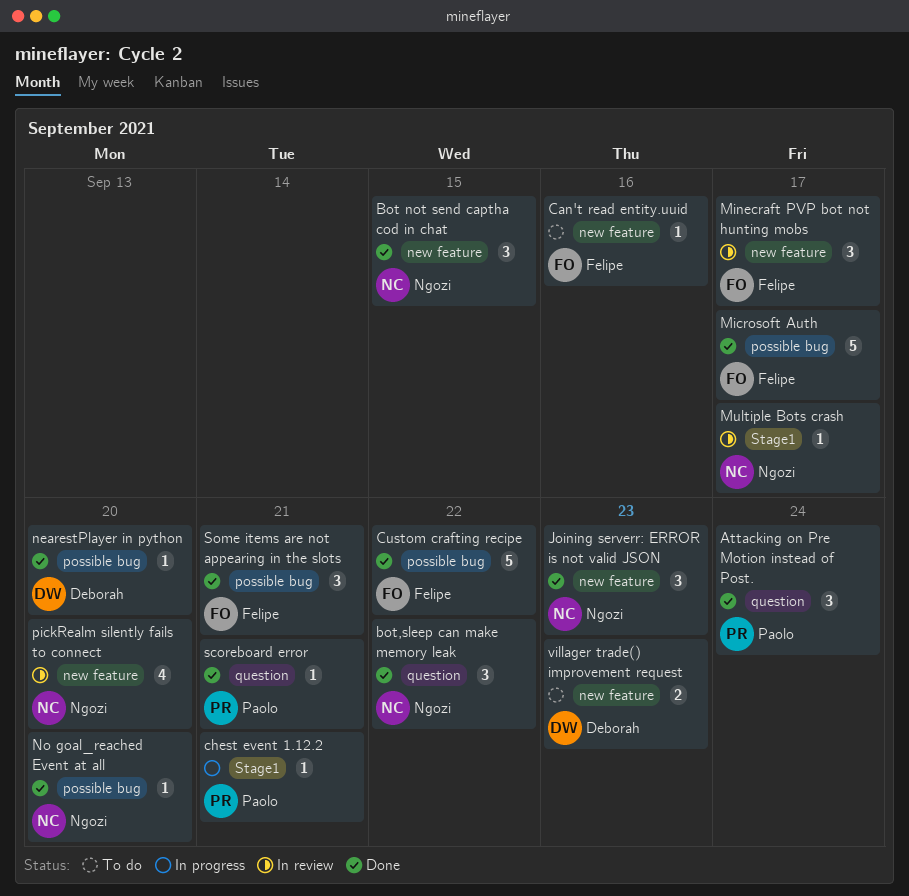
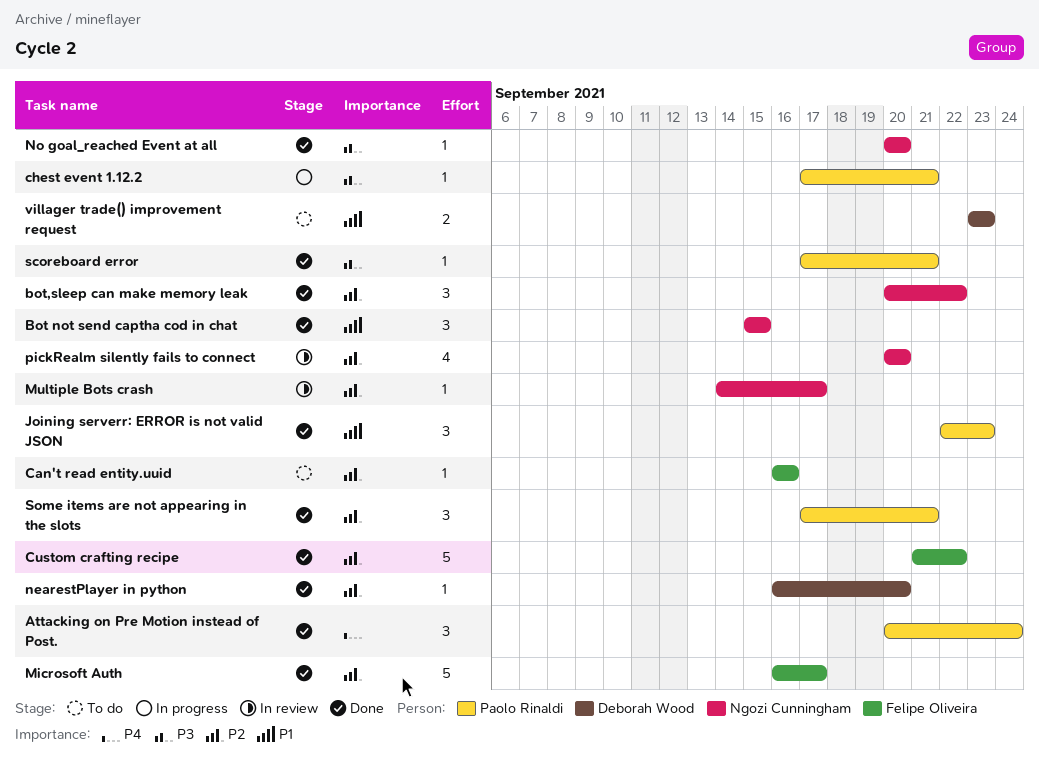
Joining serverr: ERROR is not valid JSON, owner: Ngozi Cunningham -> Paolo Rinaldi
Minecraft PVP bot not hunting mobs: present -> none
Some items are not appearing in the slots, owner: Felipe Oliveira -> Paolo Rinaldi

